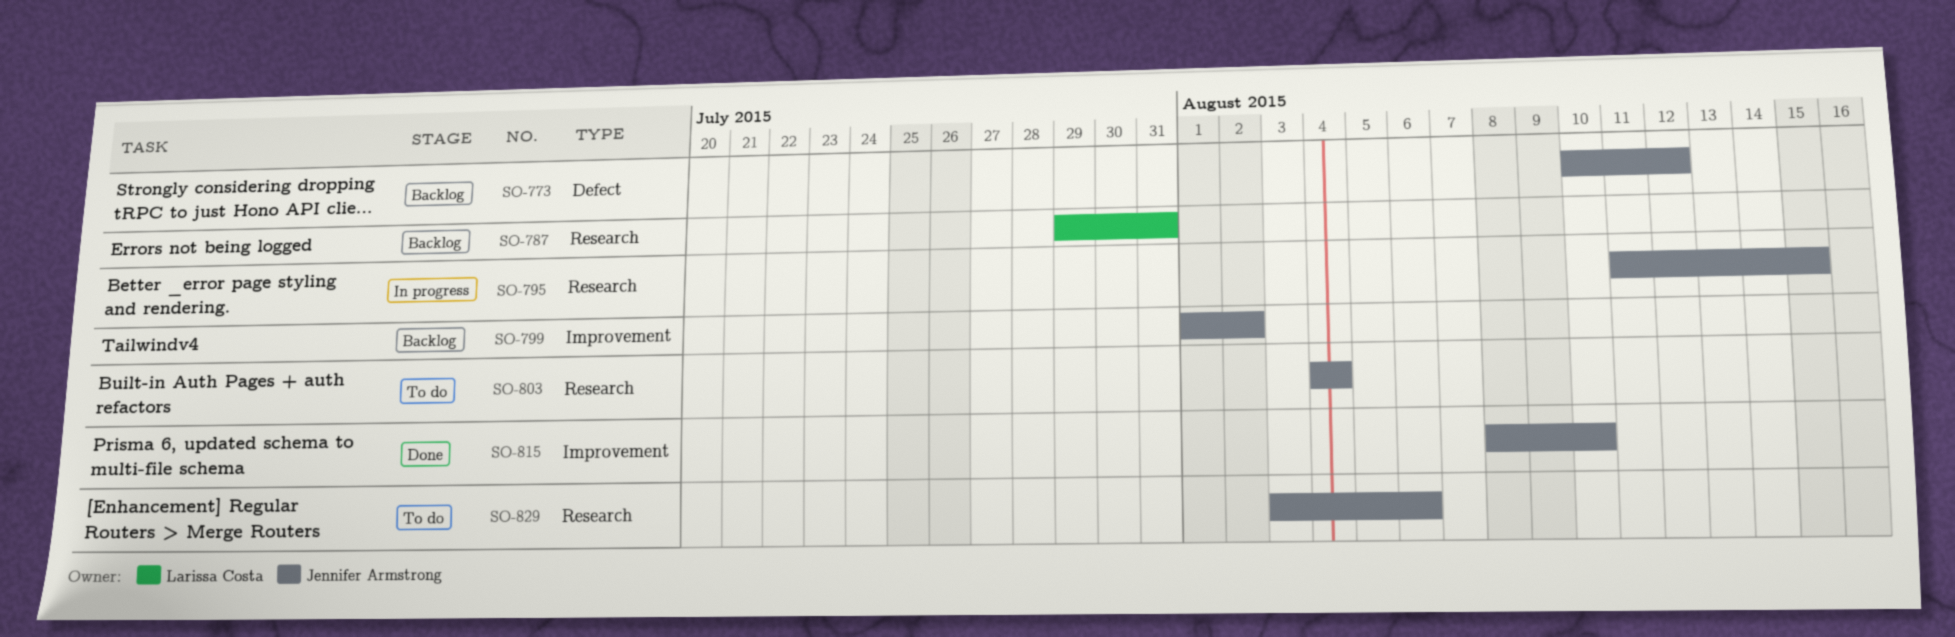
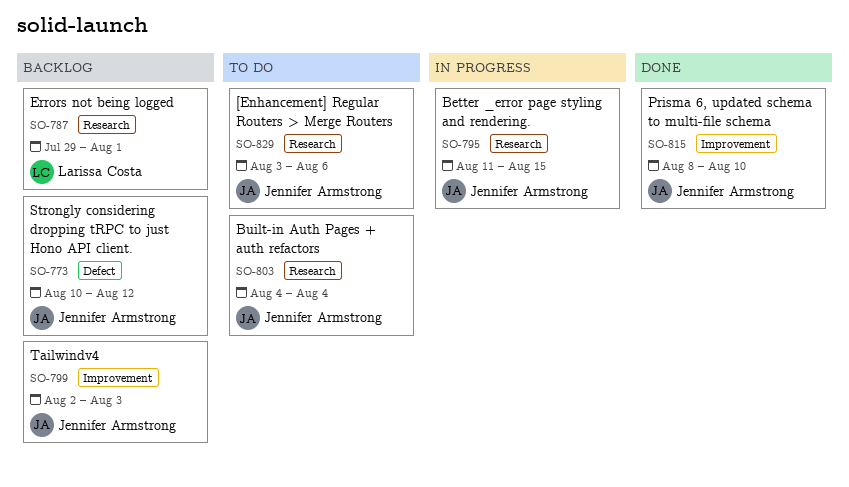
SO-787, due: Jul 31 -> Aug 1
SO-799, start: Aug 1 -> Aug 2
SO-799, due: Aug 2 -> Aug 3

